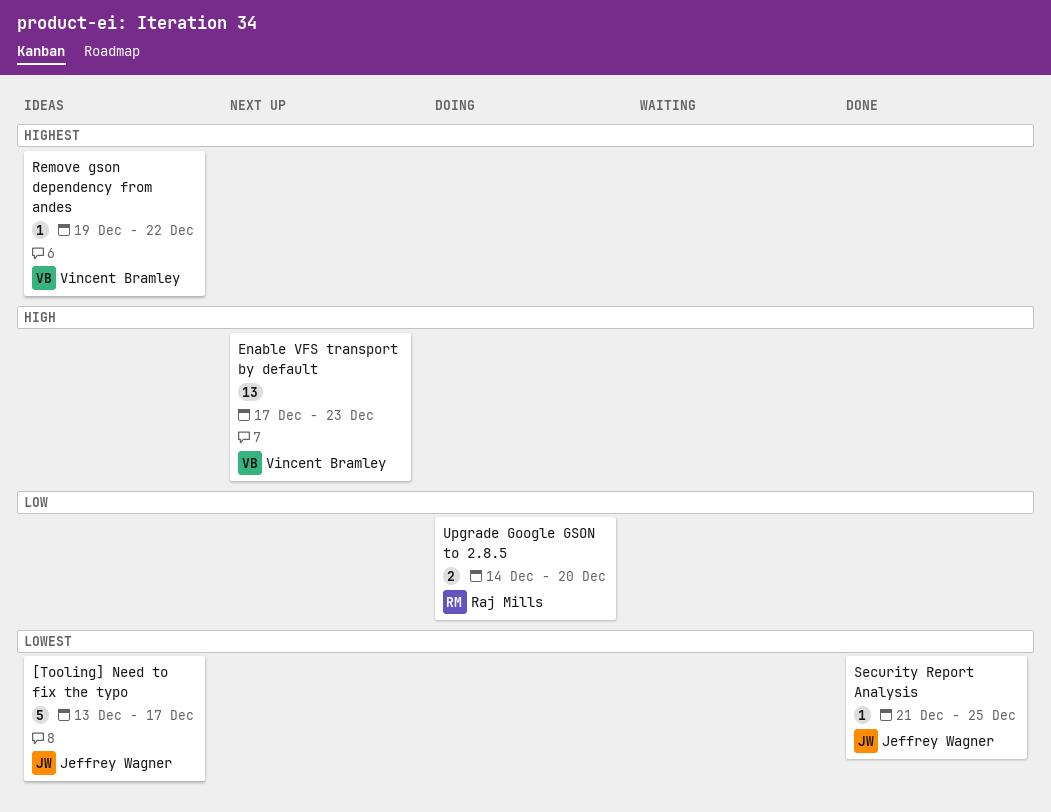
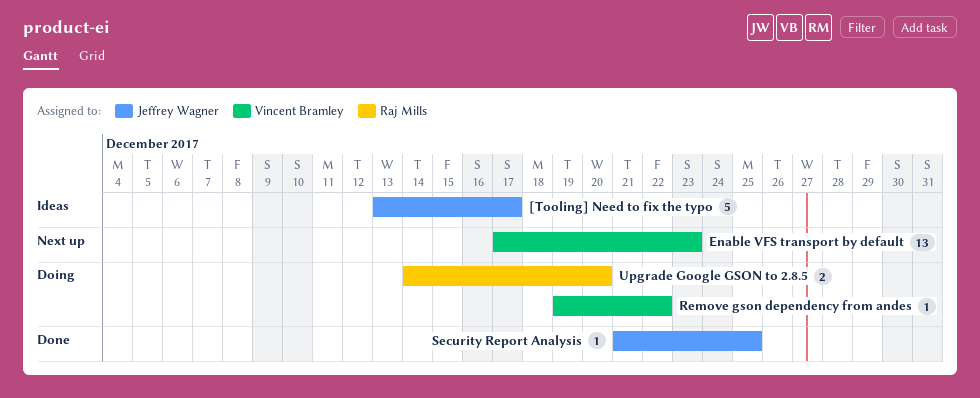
Remove gson dependency from andes, status: Ideas -> Doing

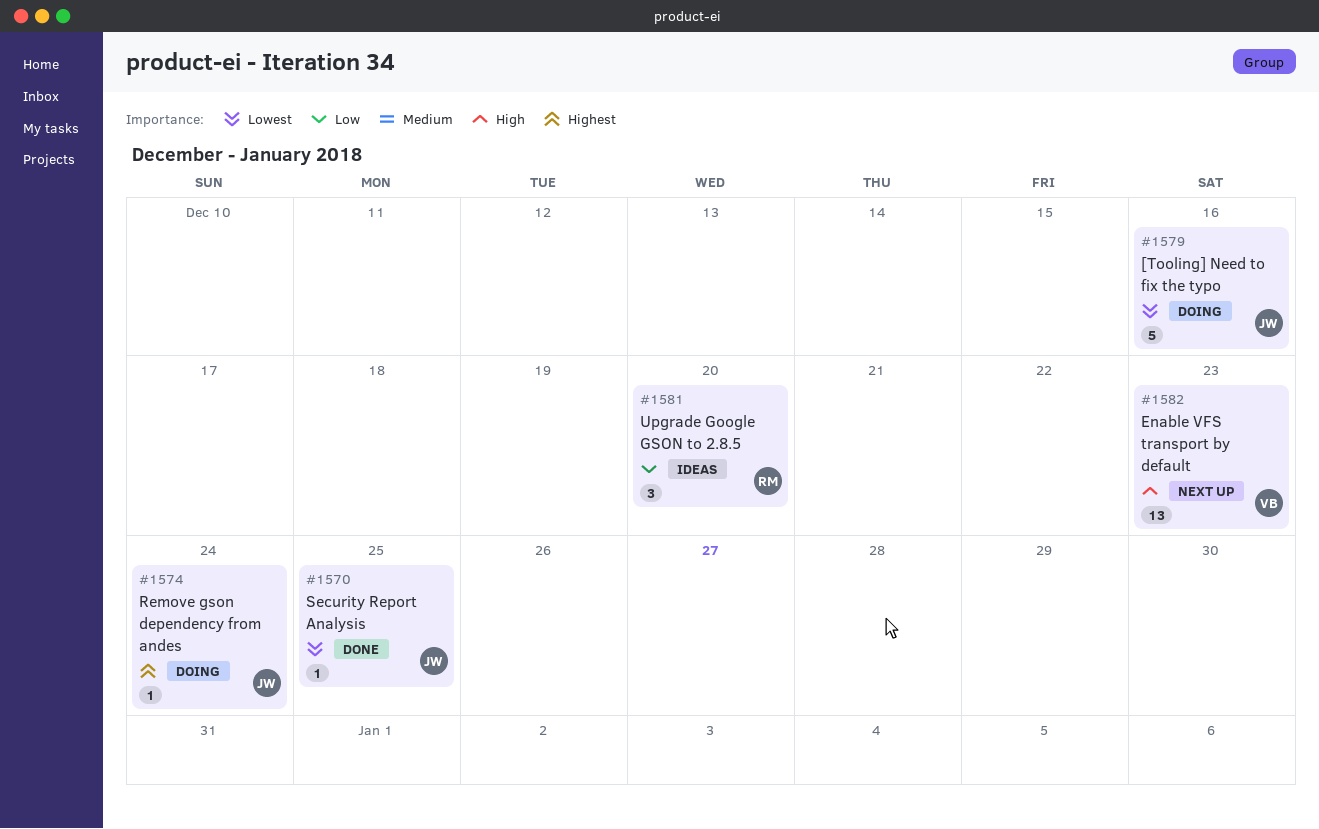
[Tooling] Need to fix the typo, status: Ideas -> Doing
[Tooling] Need to fix the typo, due: Dec 17 -> Dec 16
Remove gson dependency from andes, owner: Vincent Bramley -> Jeffrey Wagner
Remove gson dependency from andes, due: Dec 22 -> Dec 24
Upgrade Google GSON to 2.8.5, status: Doing -> Ideas
Upgrade Google GSON to 2.8.5, estimate: 2 -> 3

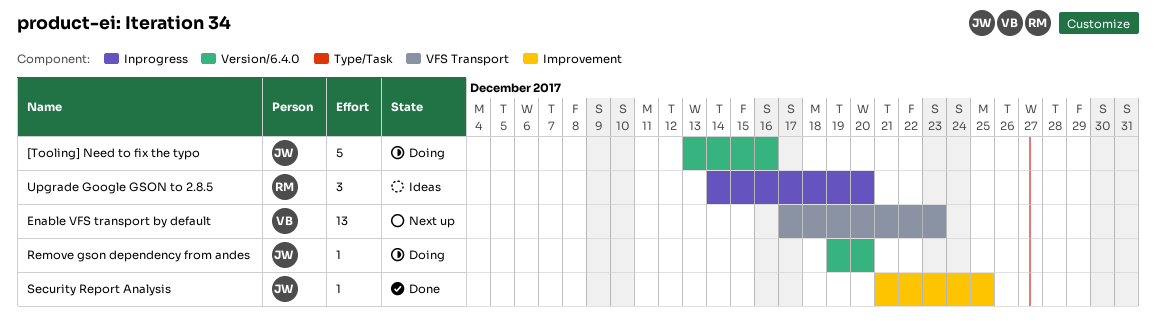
Remove gson dependency from andes, due: Dec 24 -> Dec 20

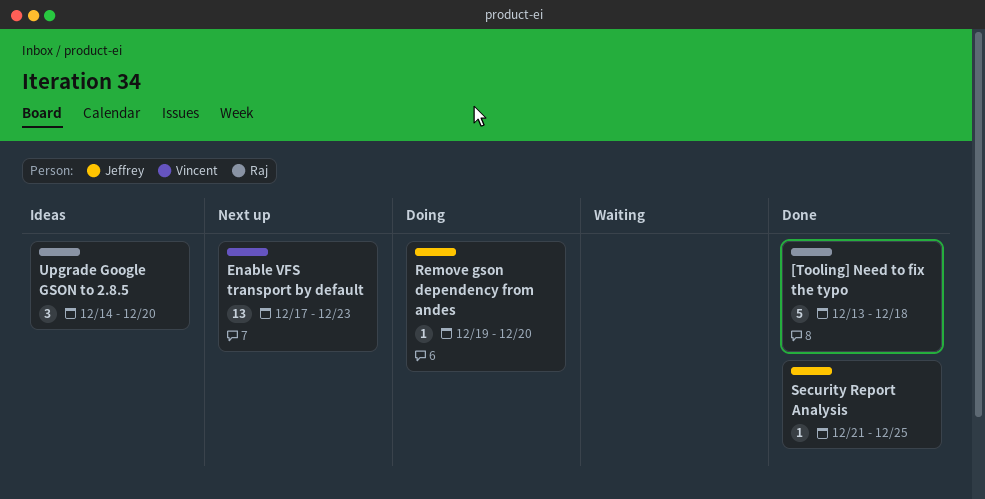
[Tooling] Need to fix the typo, status: Doing -> Done
[Tooling] Need to fix the typo, owner: Jeffrey -> Raj
[Tooling] Need to fix the typo, due: Dec 16 -> Dec 18

